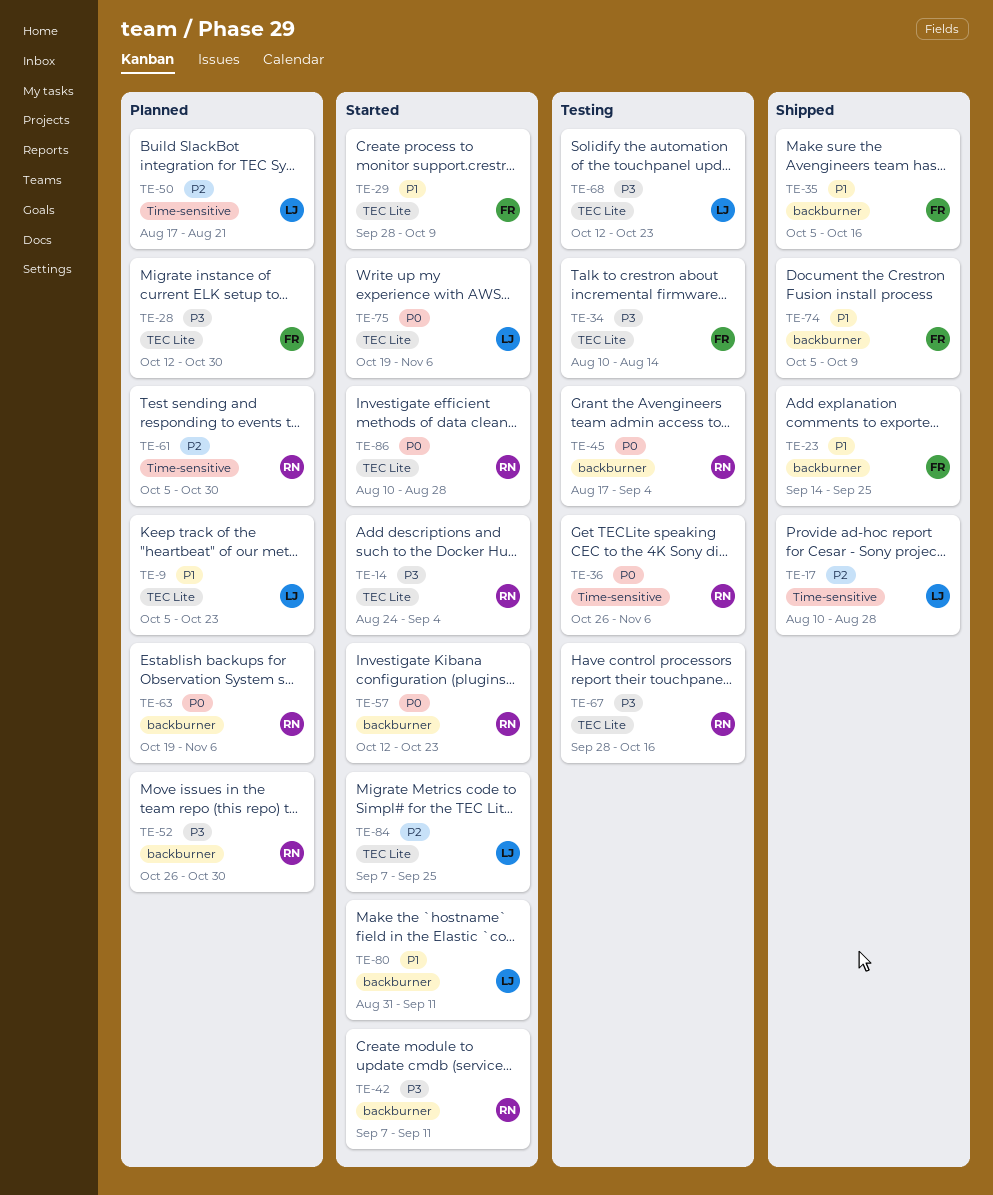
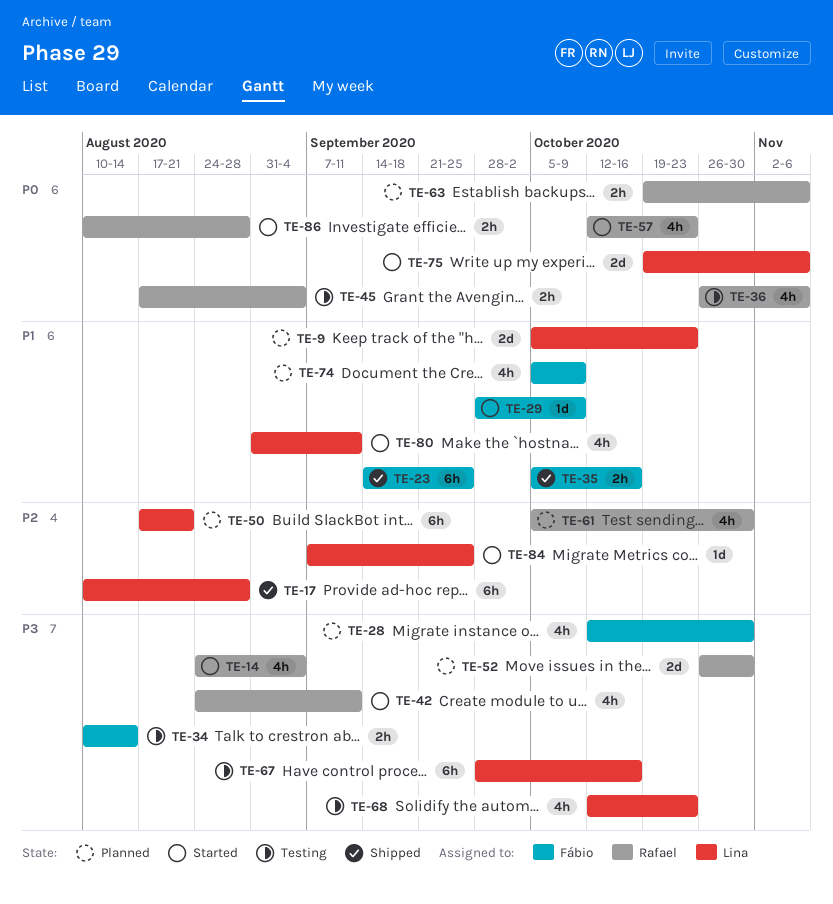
TE-42, start: Sep 7 -> Aug 24
TE-67, owner: Rafael -> Lina
TE-74, status: Shipped -> Planned

